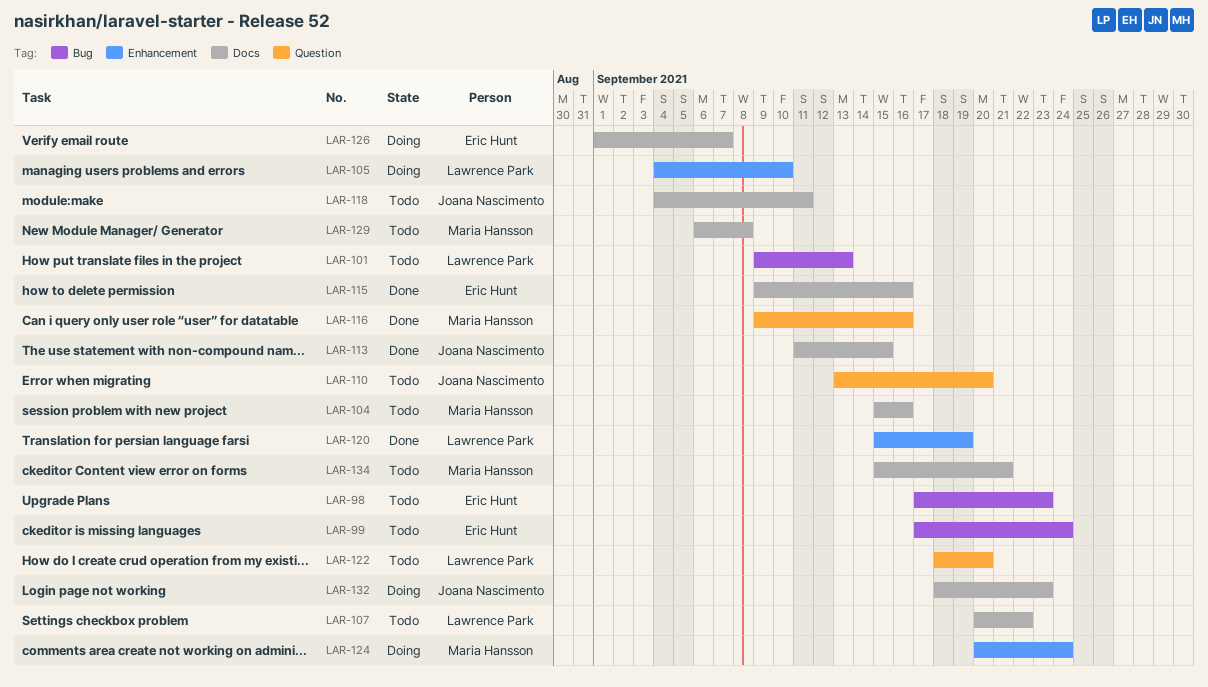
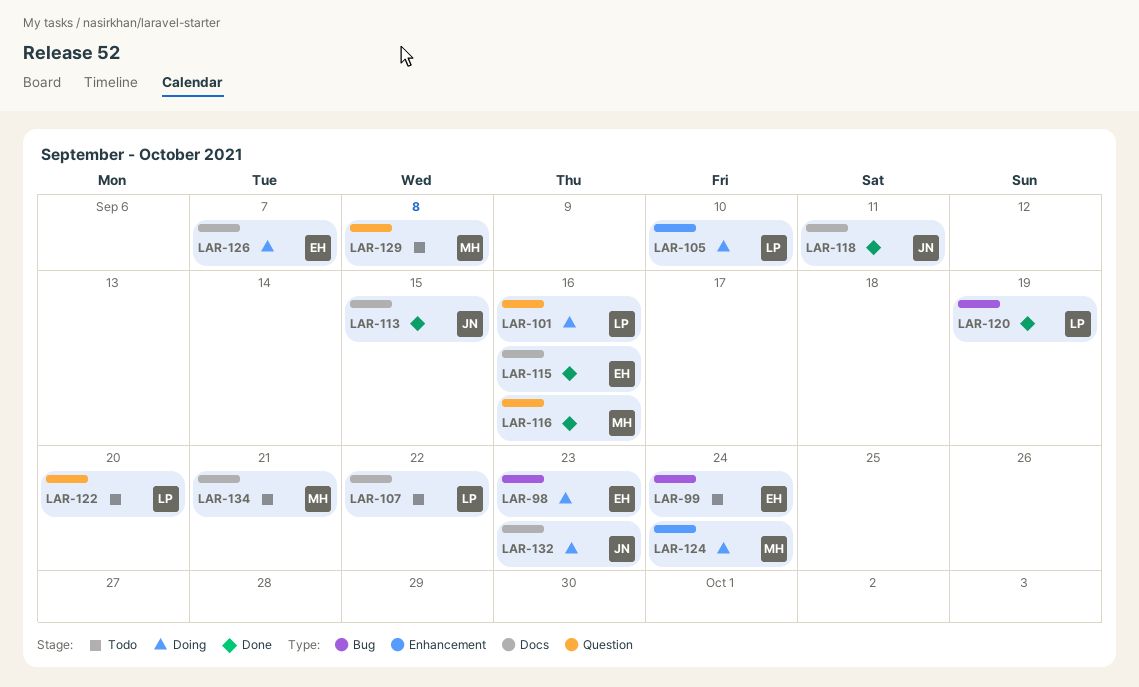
LAR-98, status: Todo -> Doing
LAR-101, status: Todo -> Doing
LAR-101, label: Bug -> Question
LAR-101, due: Sep 13 -> Sep 16
LAR-104: present -> none
LAR-110: present -> none
LAR-118, status: Todo -> Done
LAR-120, label: Enhancement -> Bug
LAR-129, label: Docs -> Question

